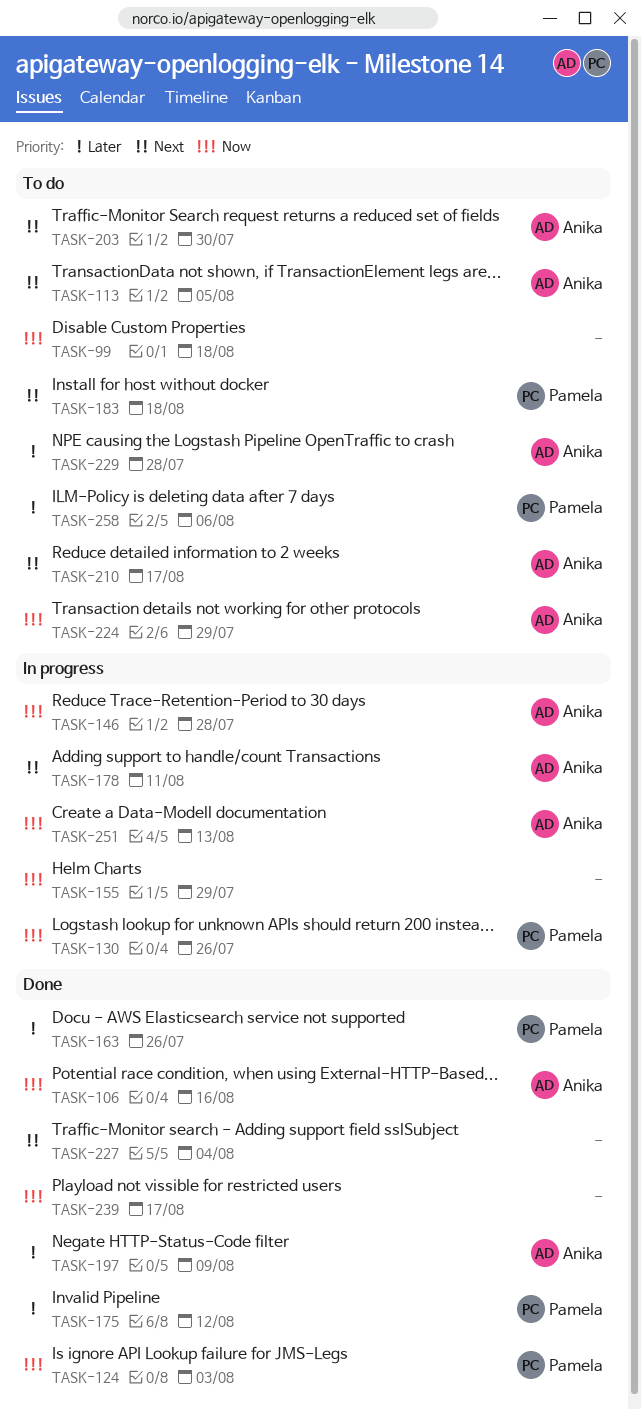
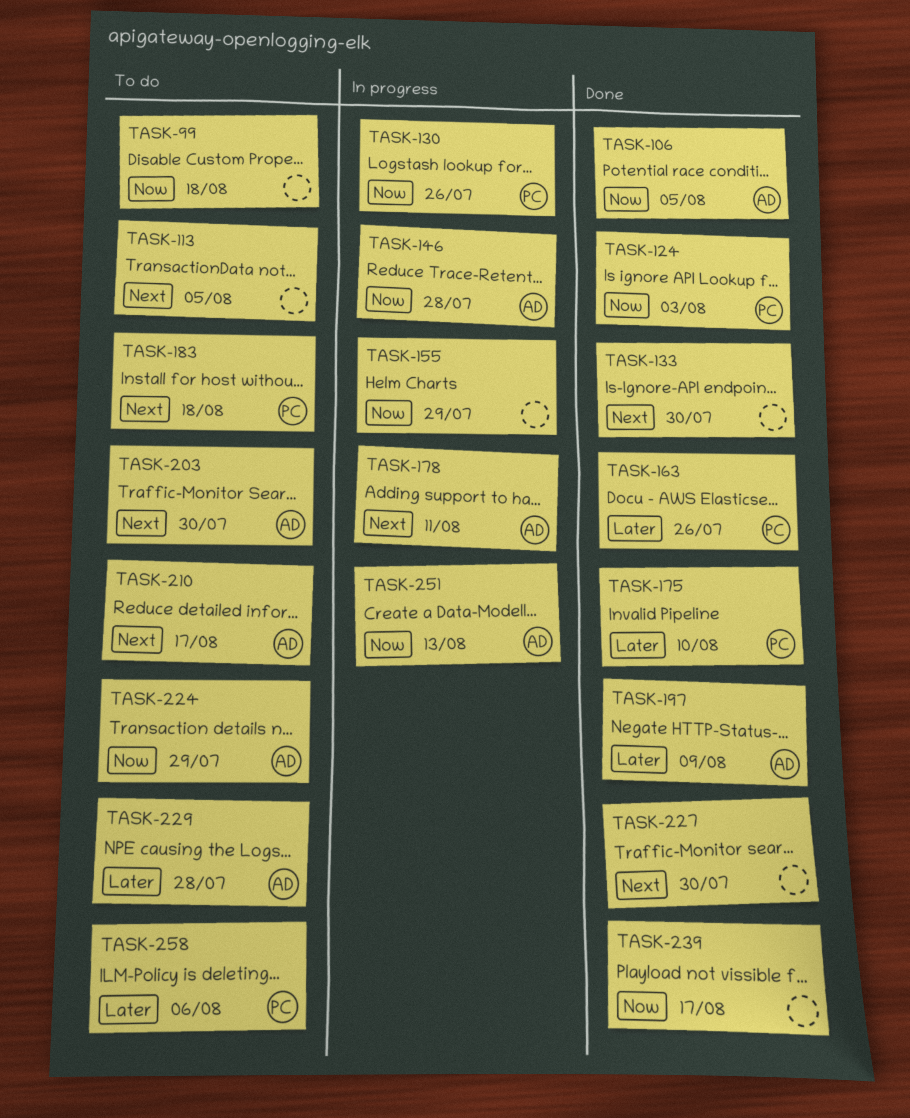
TASK-106, due: Aug 16 -> Aug 5
TASK-113, owner: Anika -> none
TASK-133: none -> present
TASK-175, due: Aug 12 -> Aug 10
TASK-227, due: Aug 4 -> Jul 30

